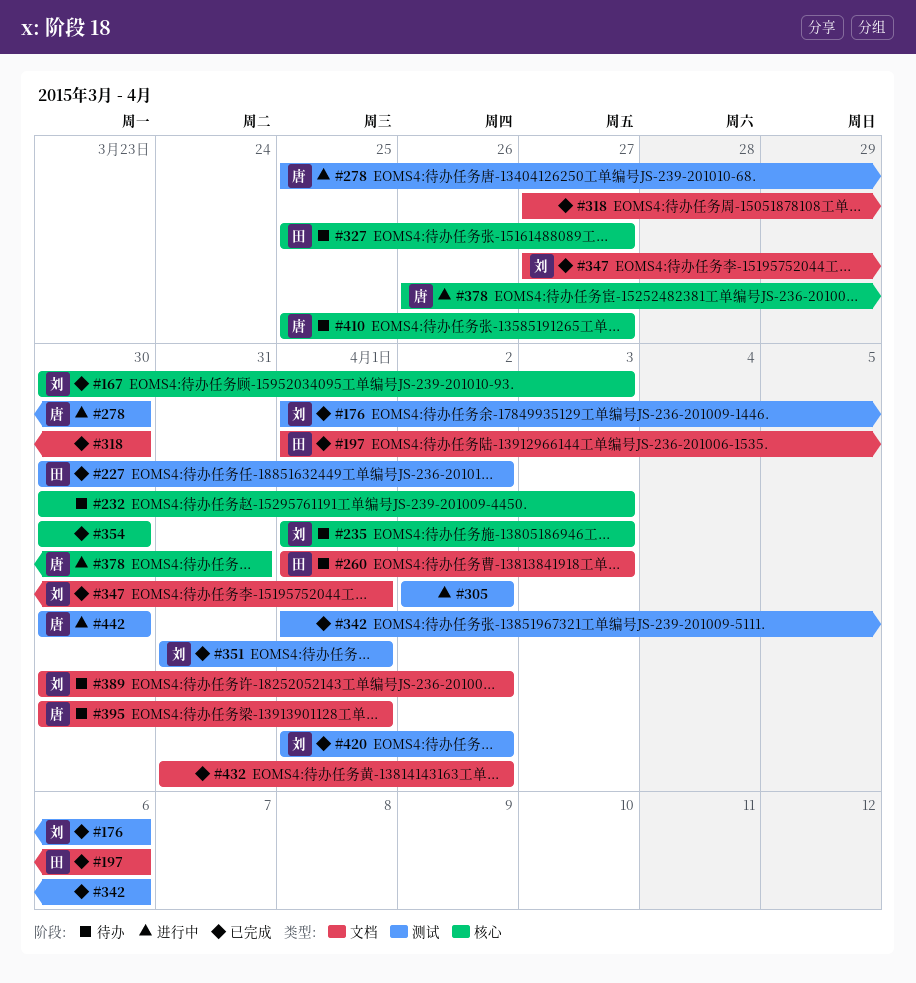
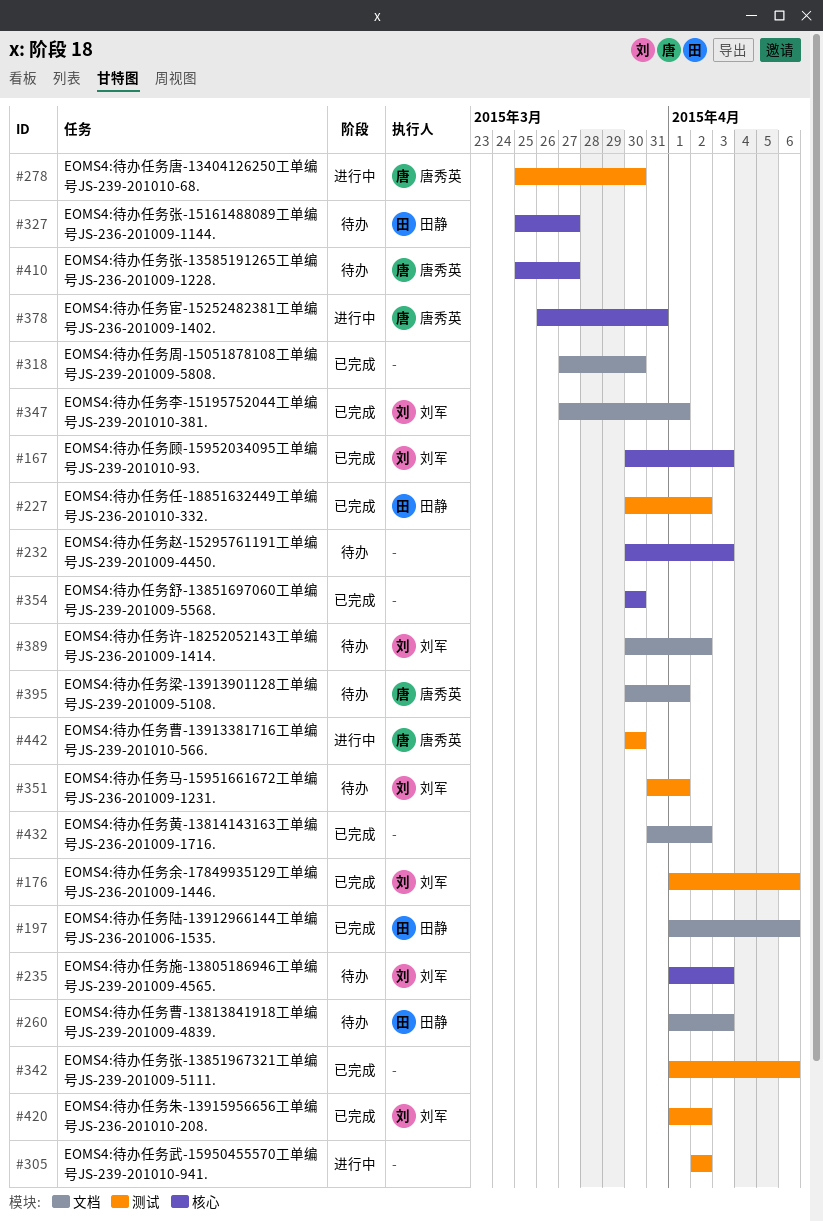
#351, status: 已完成 -> 待办

